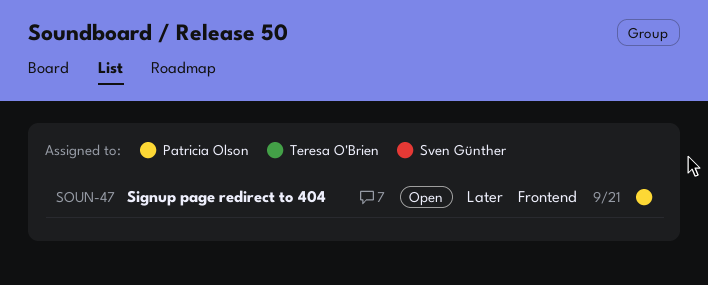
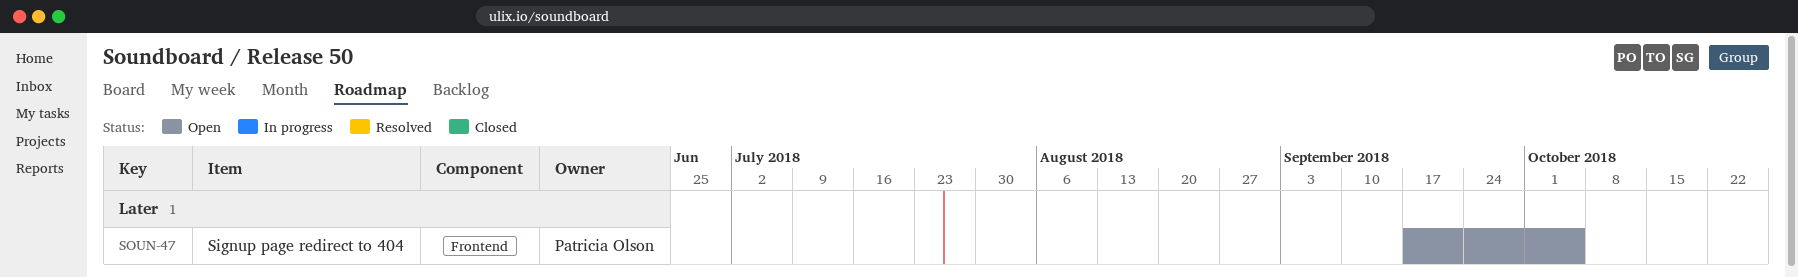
SOUN-47, due: Sep 21 -> Oct 5

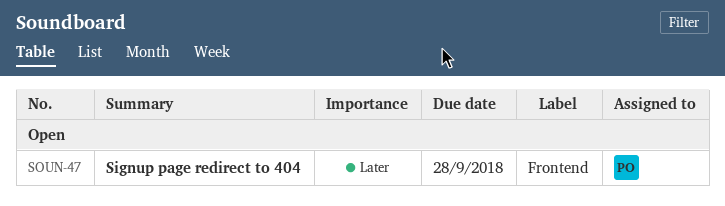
SOUN-47, due: Oct 5 -> Sep 28

